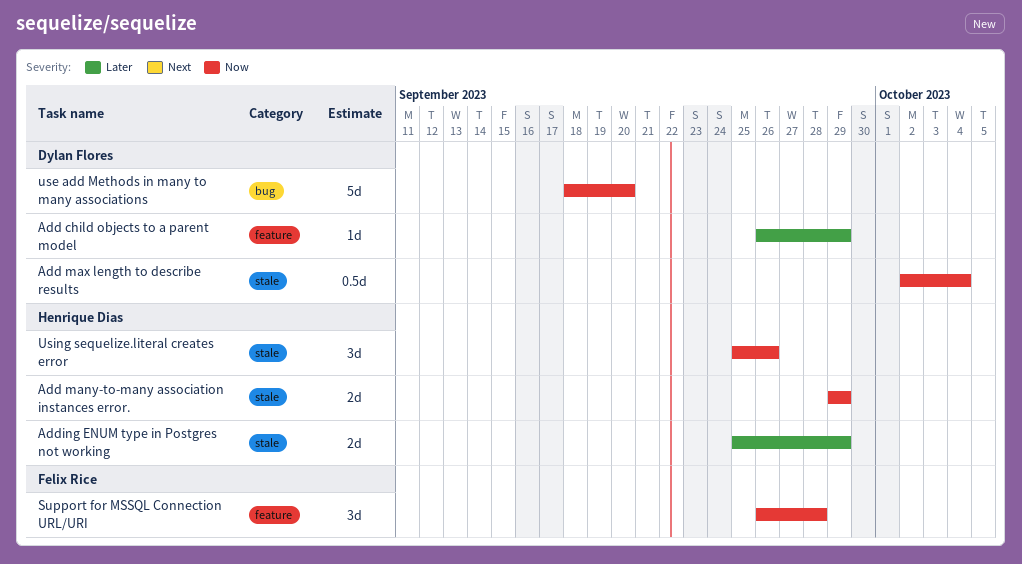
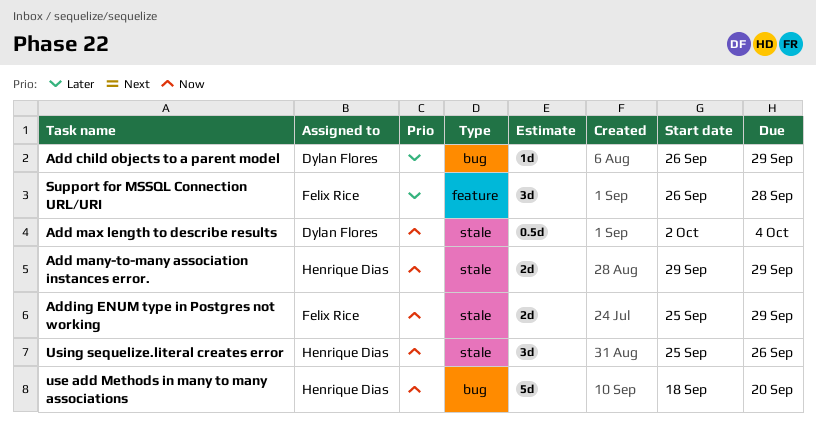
Add child objects to a parent model, label: feature -> bug
Adding ENUM type in Postgres not working, owner: Henrique Dias -> Felix Rice
Adding ENUM type in Postgres not working, priority: Later -> Now
Support for MSSQL Connection URL/URI, priority: Now -> Later
use add Methods in many to many associations, owner: Dylan Flores -> Henrique Dias

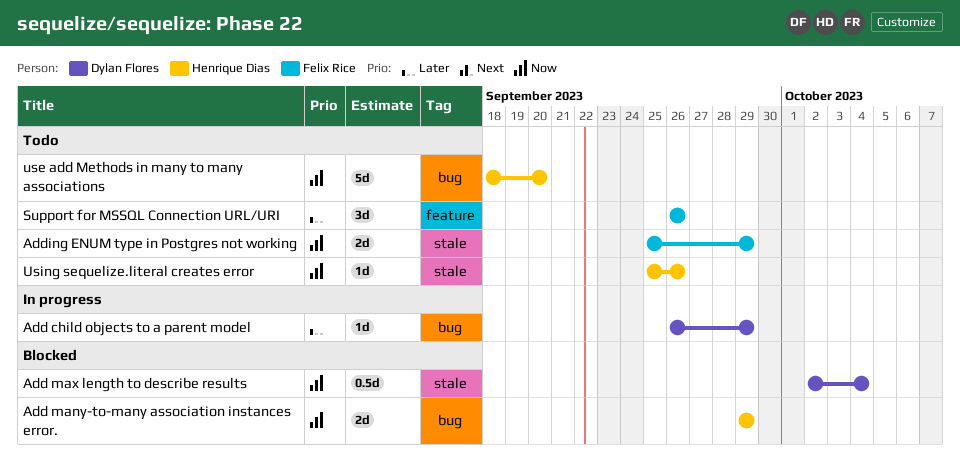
Add many-to-many association instances error., label: stale -> bug
Support for MSSQL Connection URL/URI, due: Sep 28 -> Sep 26
Using sequelize.literal creates error, estimate: 3d -> 1d

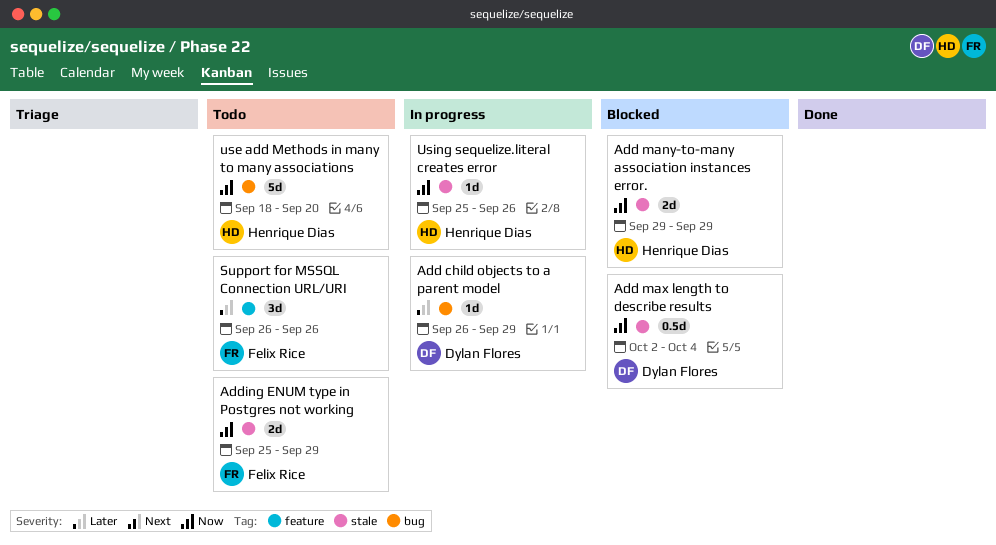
Add many-to-many association instances error., label: bug -> stale
Using sequelize.literal creates error, status: Todo -> In progress

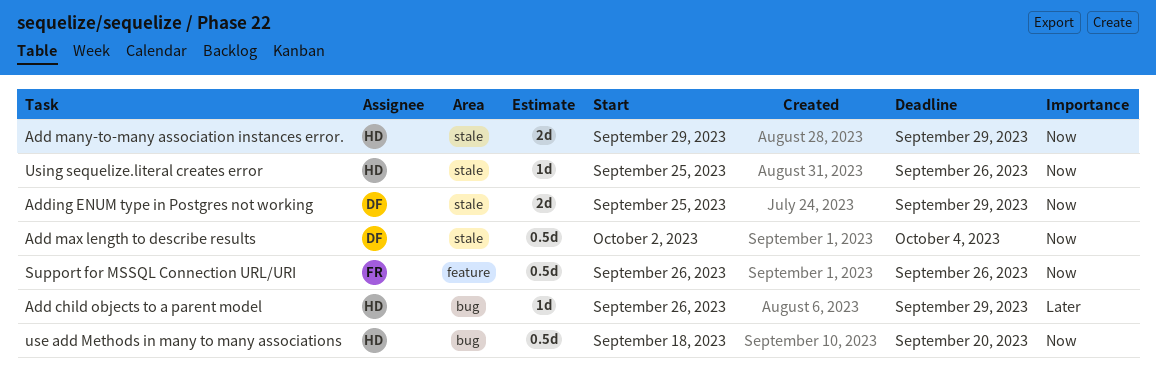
Add child objects to a parent model, owner: Dylan Flores -> Henrique Dias
Adding ENUM type in Postgres not working, owner: Felix Rice -> Dylan Flores
Support for MSSQL Connection URL/URI, priority: Later -> Now
Support for MSSQL Connection URL/URI, estimate: 3d -> 0.5d
use add Methods in many to many associations, estimate: 5d -> 0.5d

